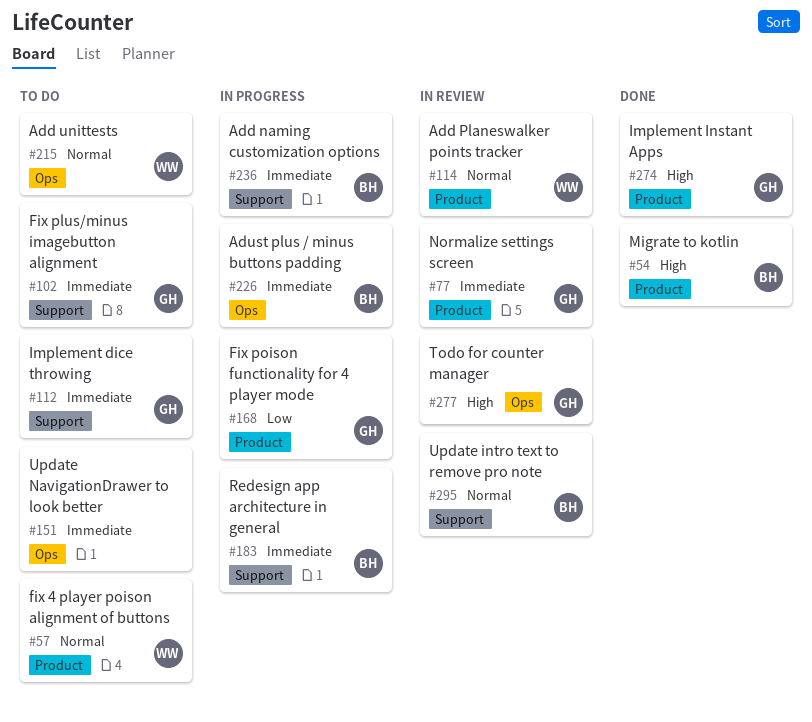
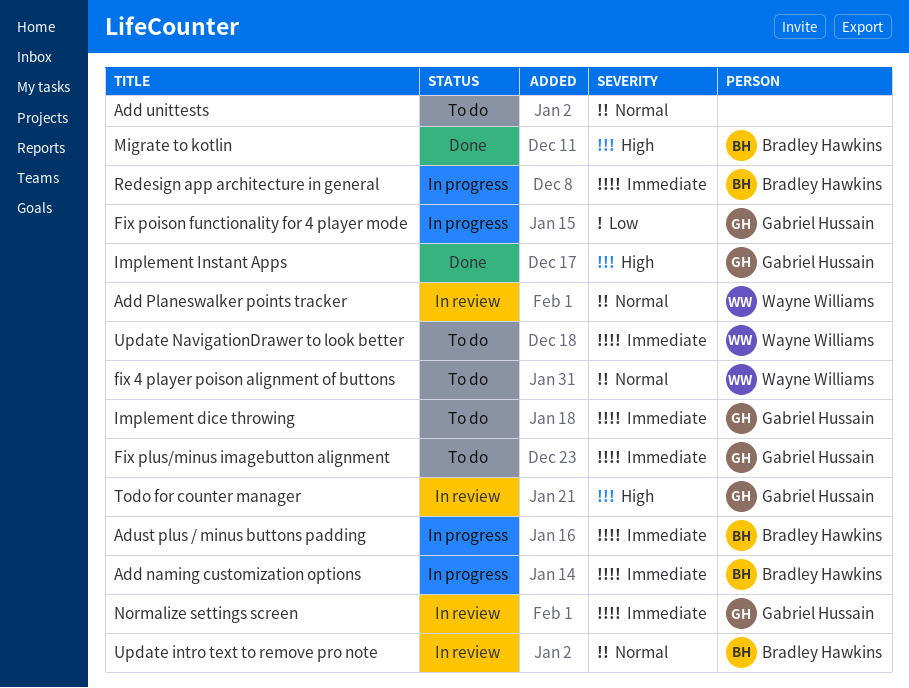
Add unittests, owner: Wayne Williams -> none
Update NavigationDrawer to look better, owner: none -> Wayne Williams

